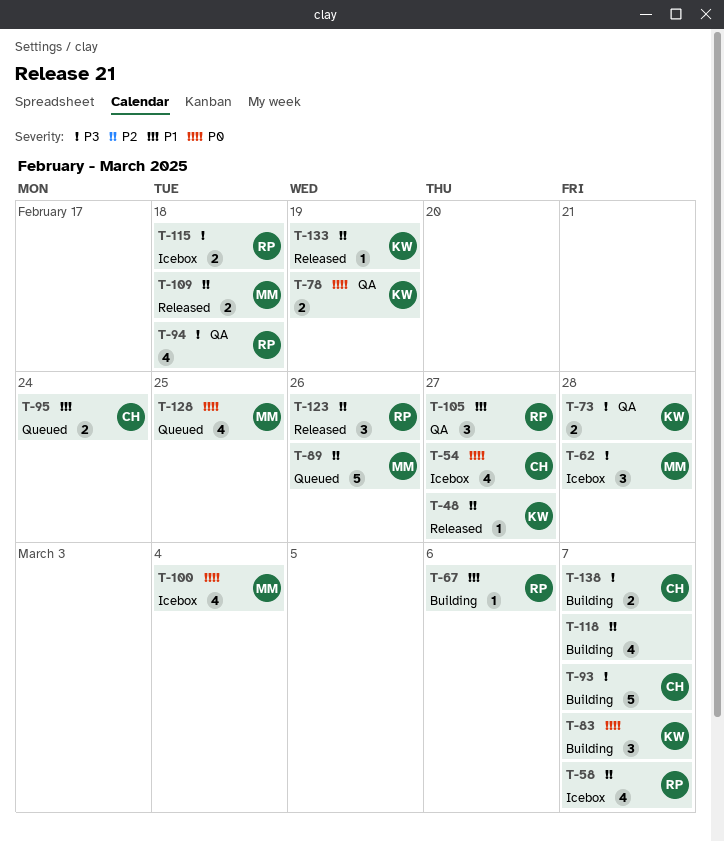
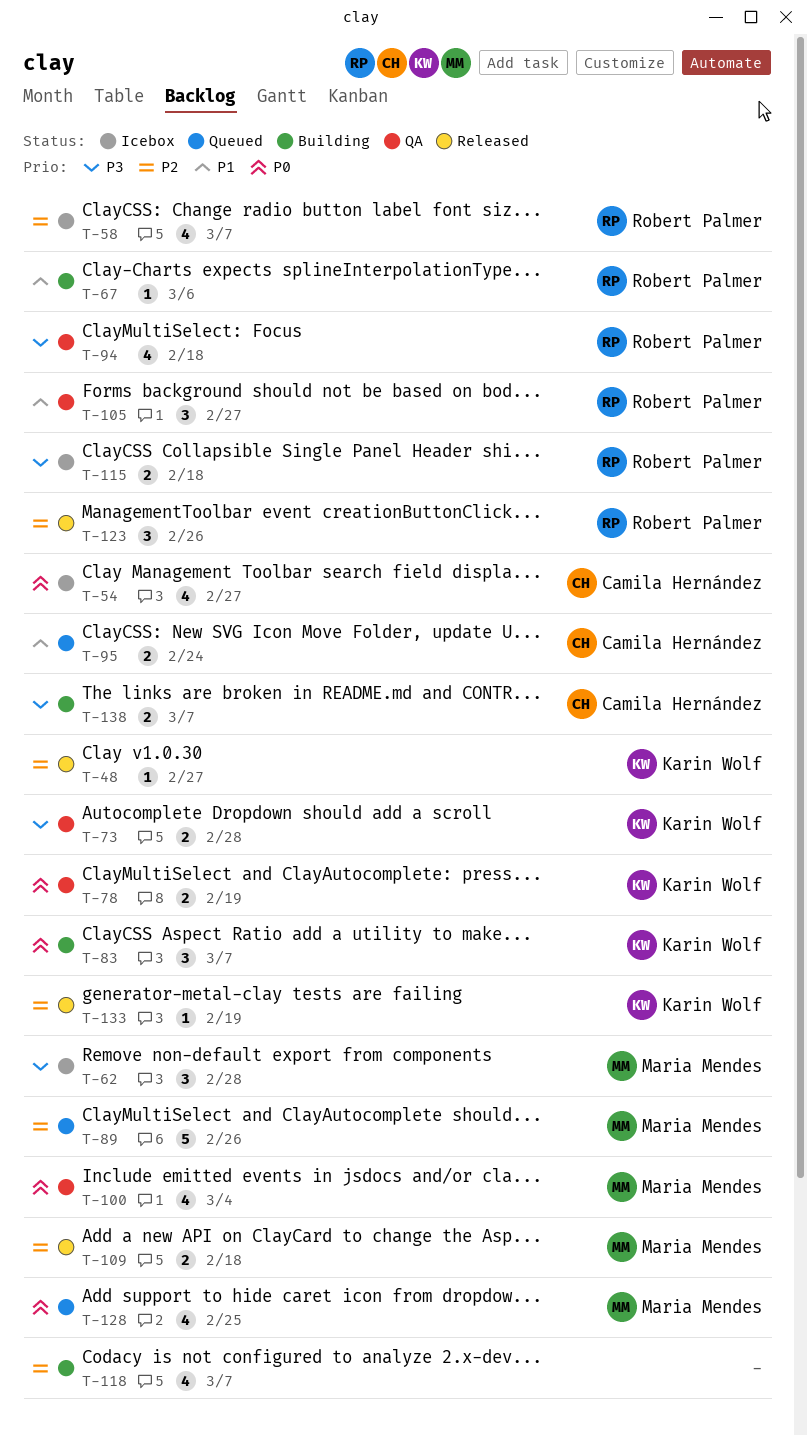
T-93: present -> none
T-100, status: Icebox -> QA

